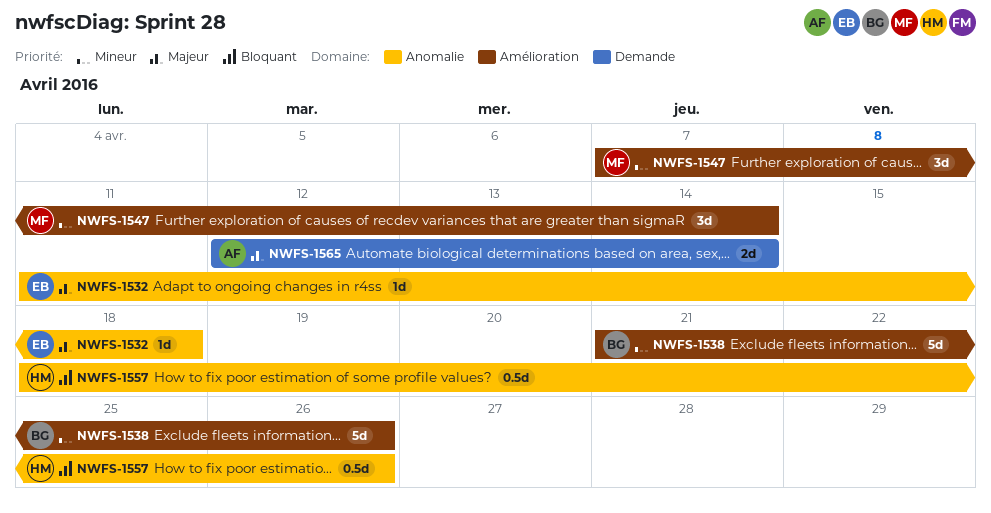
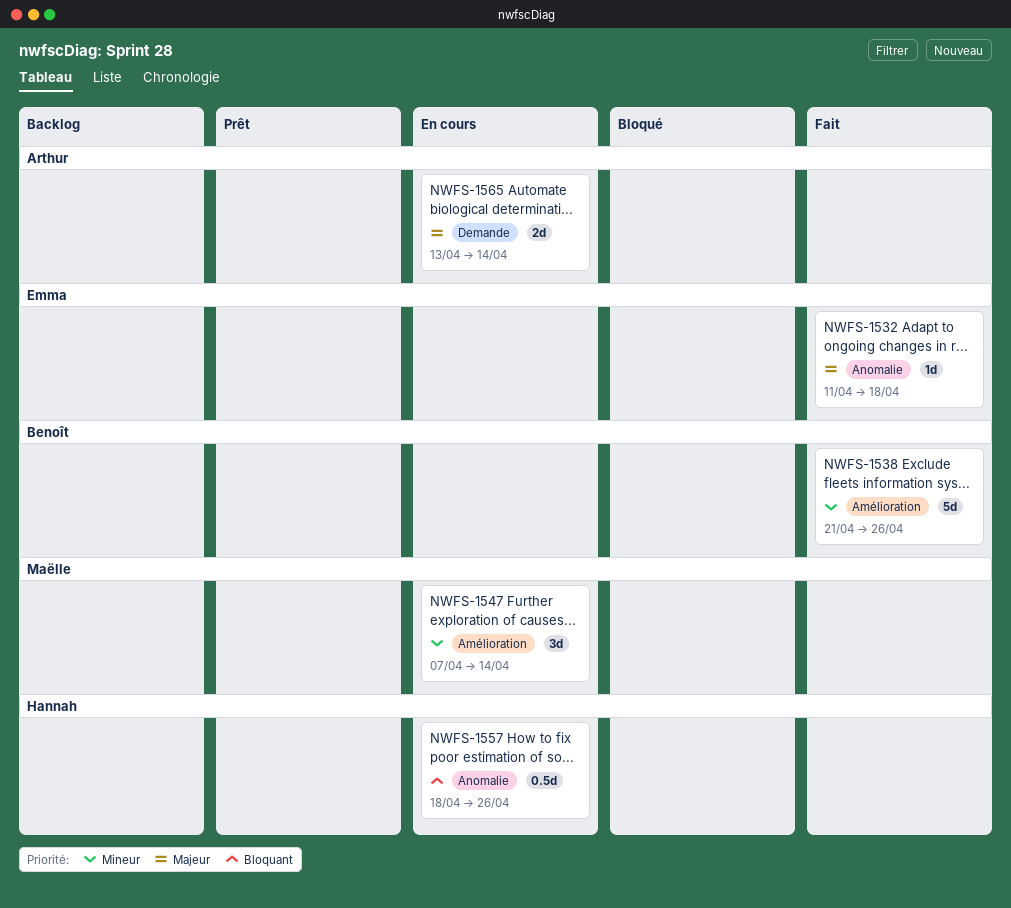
NWFS-1565, start: Apr 12 -> Apr 13

